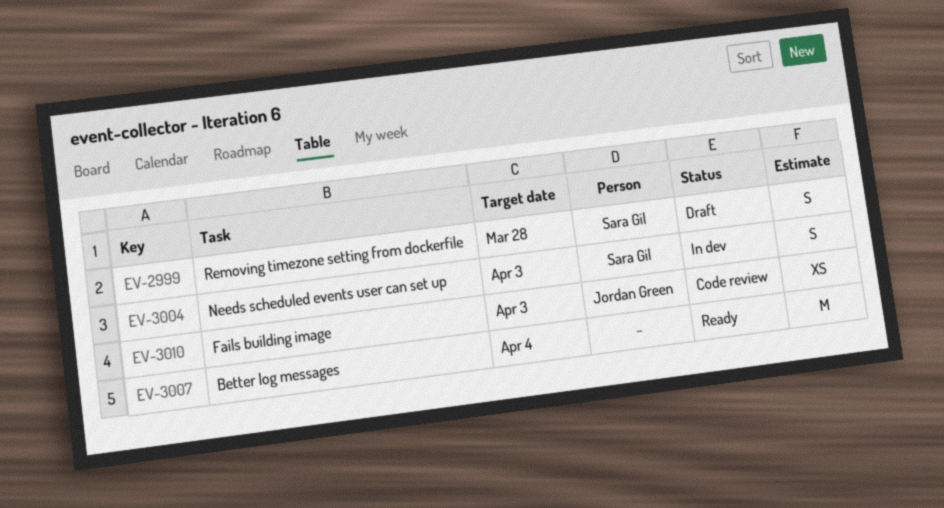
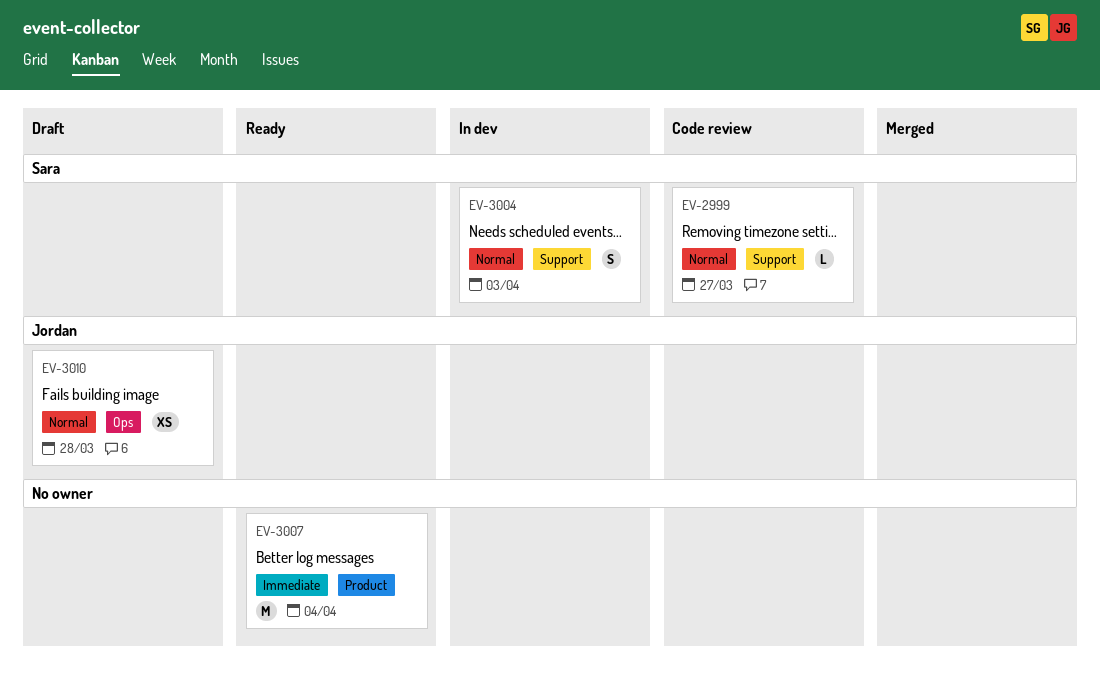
EV-2999, status: Draft -> Code review
EV-2999, estimate: S -> L
EV-2999, due: Mar 28 -> Mar 27
EV-3010, status: Code review -> Draft
EV-3010, due: Apr 3 -> Mar 28

